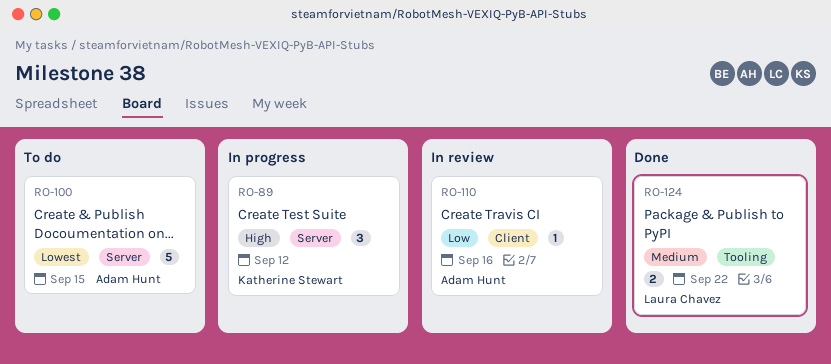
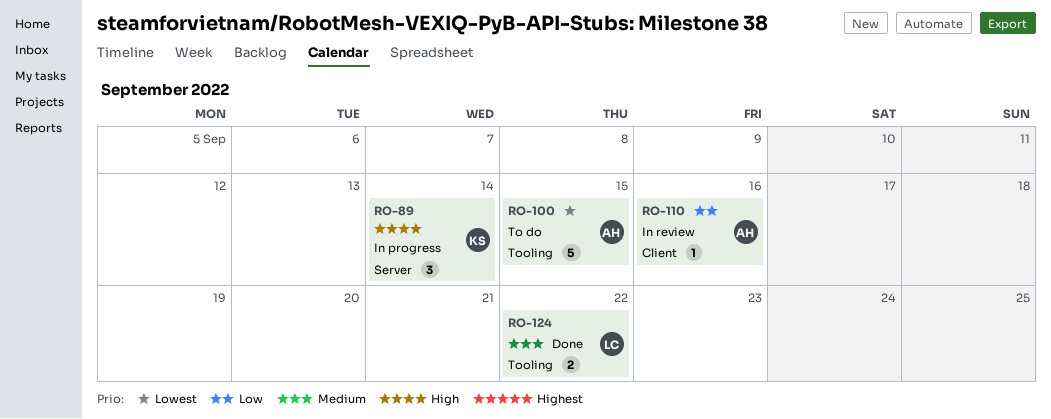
RO-89, due: Sep 12 -> Sep 14
RO-100, label: Server -> Tooling

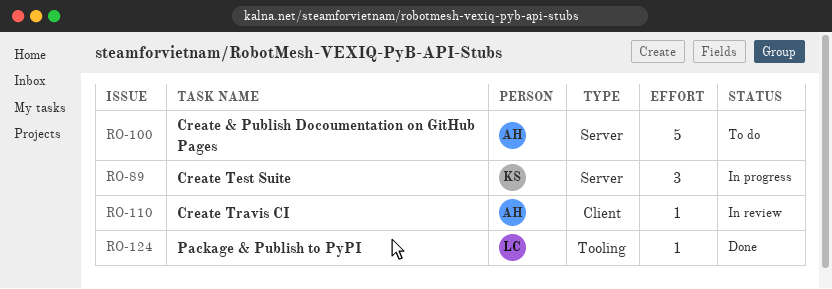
RO-100, label: Tooling -> Server
RO-124, estimate: 2 -> 1

